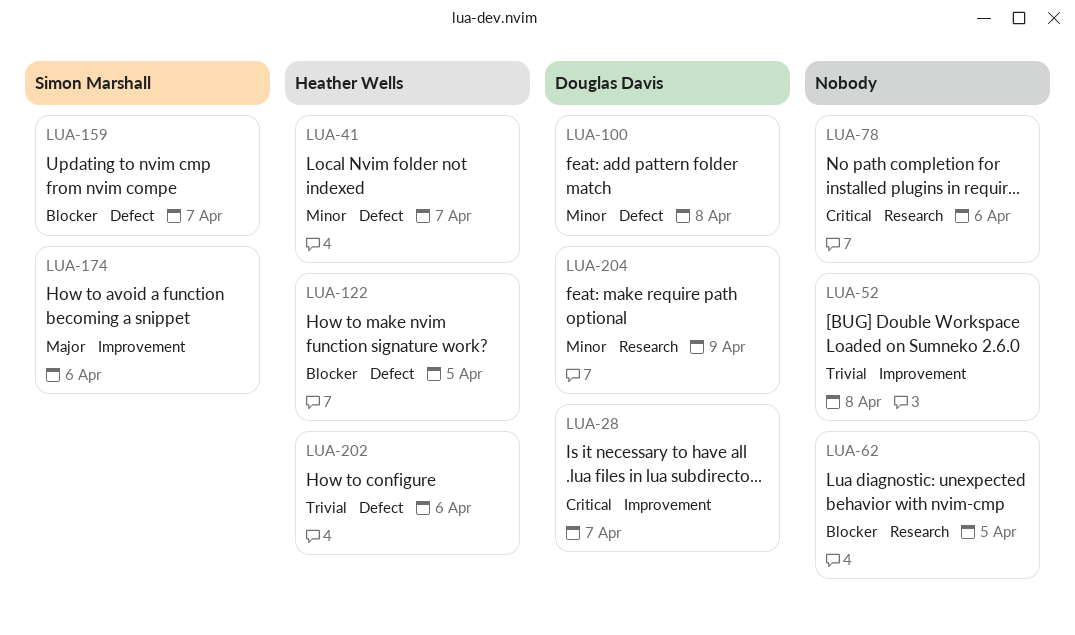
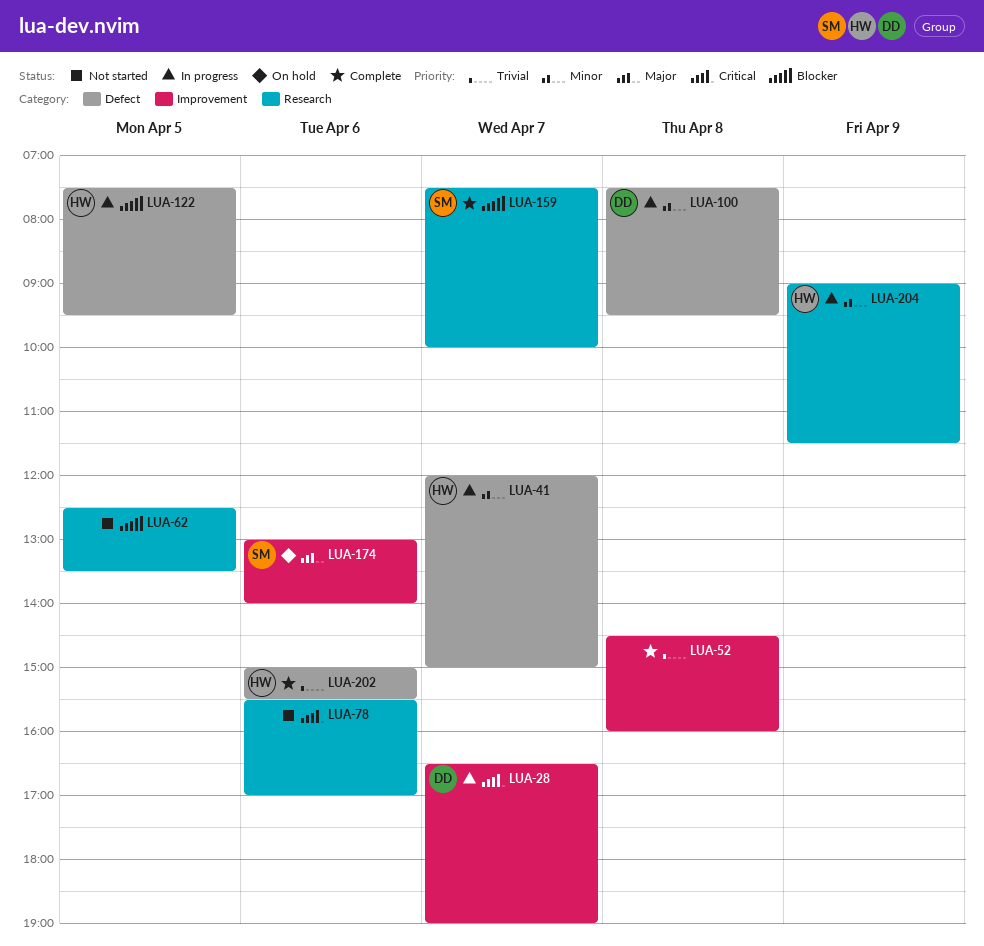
LUA-159, label: Defect -> Research
LUA-204, owner: Douglas Davis -> Heather Wells

